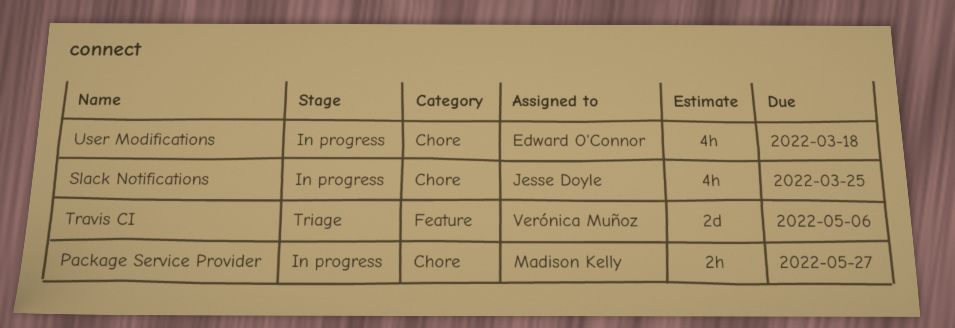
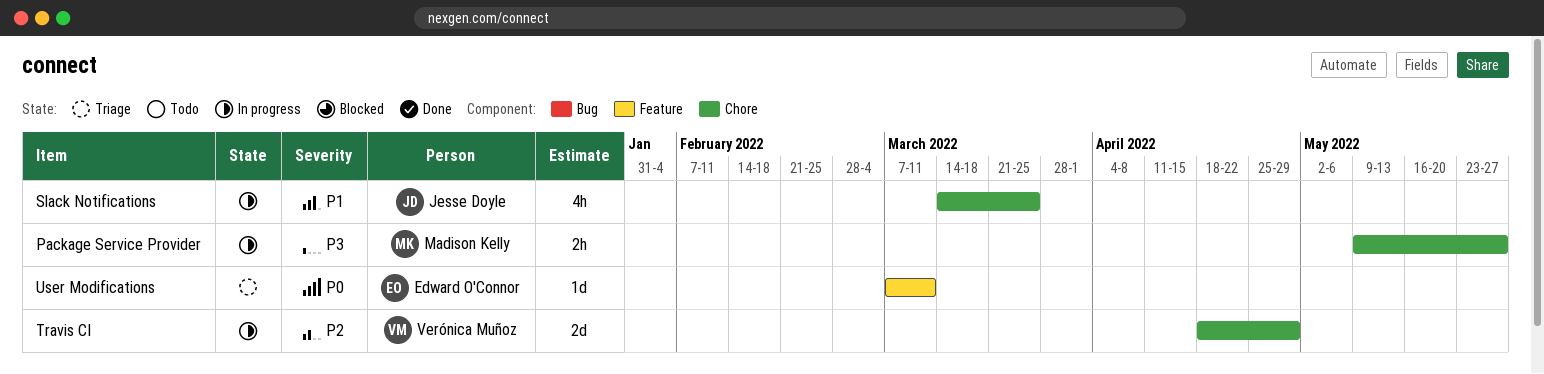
Travis CI, status: Triage -> In progress
Travis CI, label: Feature -> Chore
Travis CI, due: May 6 -> Apr 29
User Modifications, status: In progress -> Triage
User Modifications, label: Chore -> Feature
User Modifications, estimate: 4h -> 1d
User Modifications, due: Mar 18 -> Mar 11

